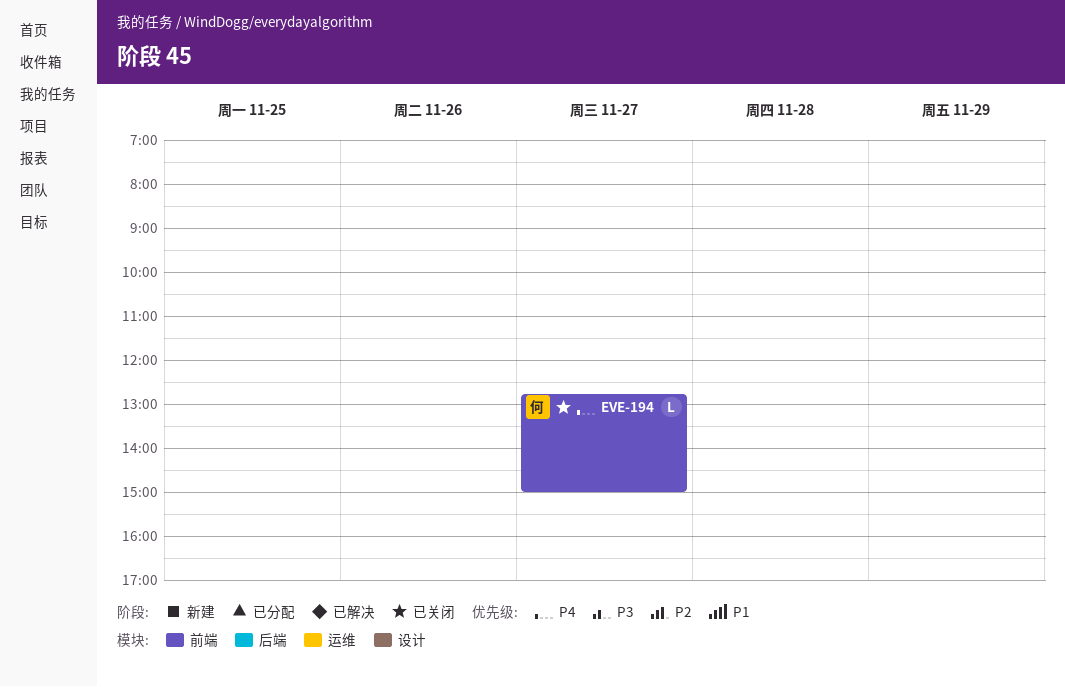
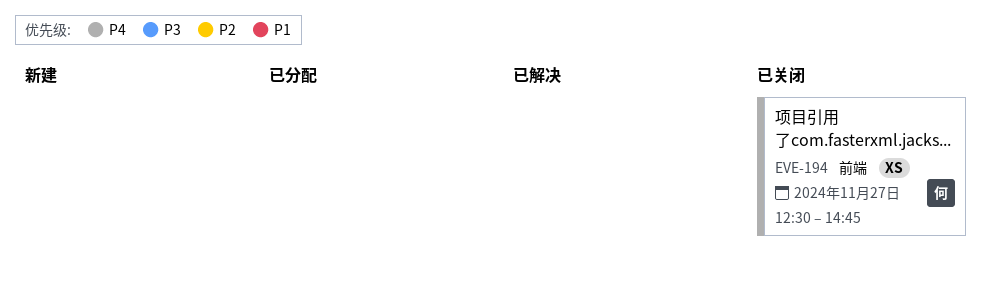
EVE-194, estimate: L -> XS
EVE-194, begins: 12:45 -> 12:30
EVE-194, ends: 15:00 -> 14:45

